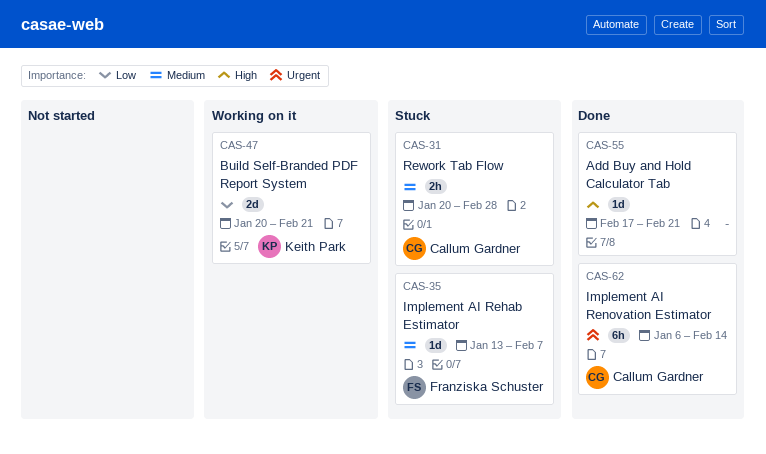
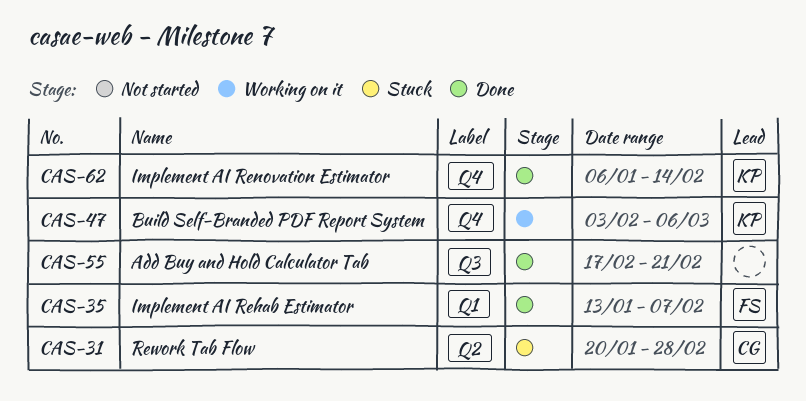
CAS-35, status: Stuck -> Done
CAS-47, start: Jan 20 -> Feb 3
CAS-47, due: Feb 21 -> Mar 6
CAS-62, owner: Callum Gardner -> Keith Park

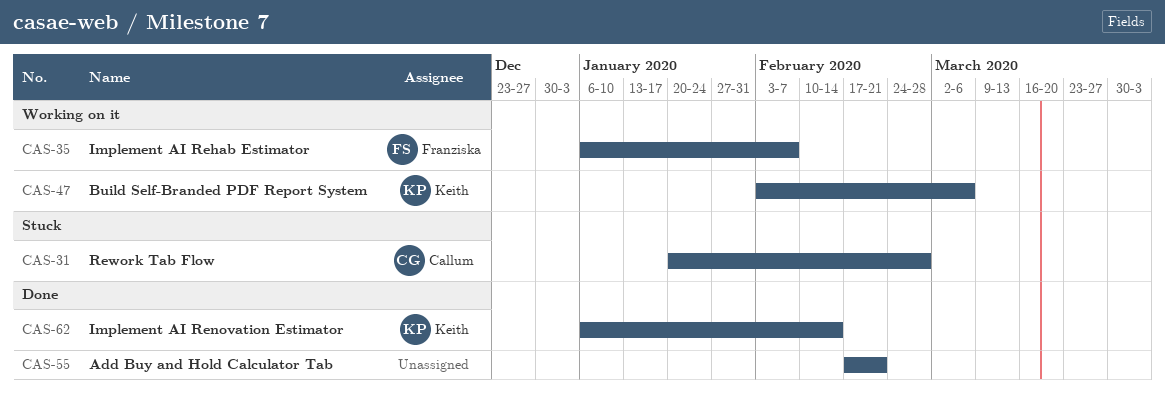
CAS-35, status: Done -> Working on it
CAS-35, start: Jan 13 -> Jan 6

